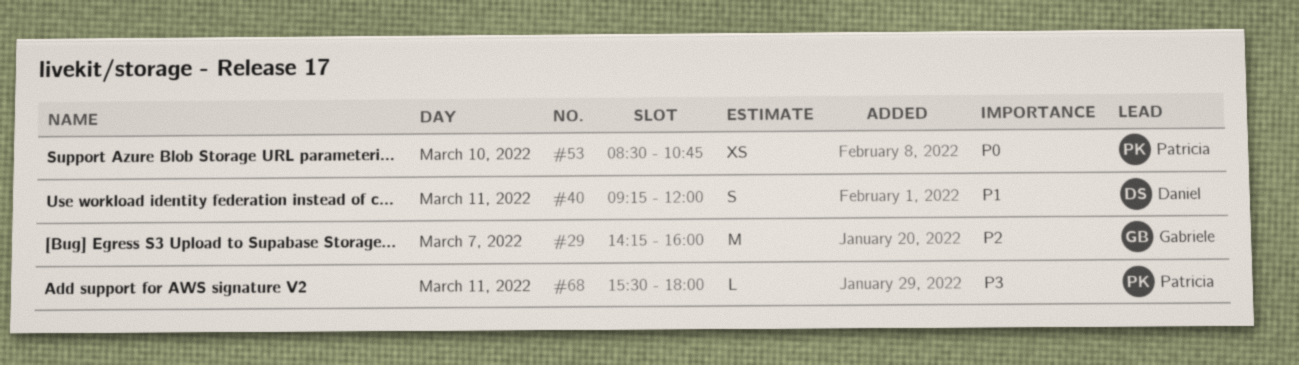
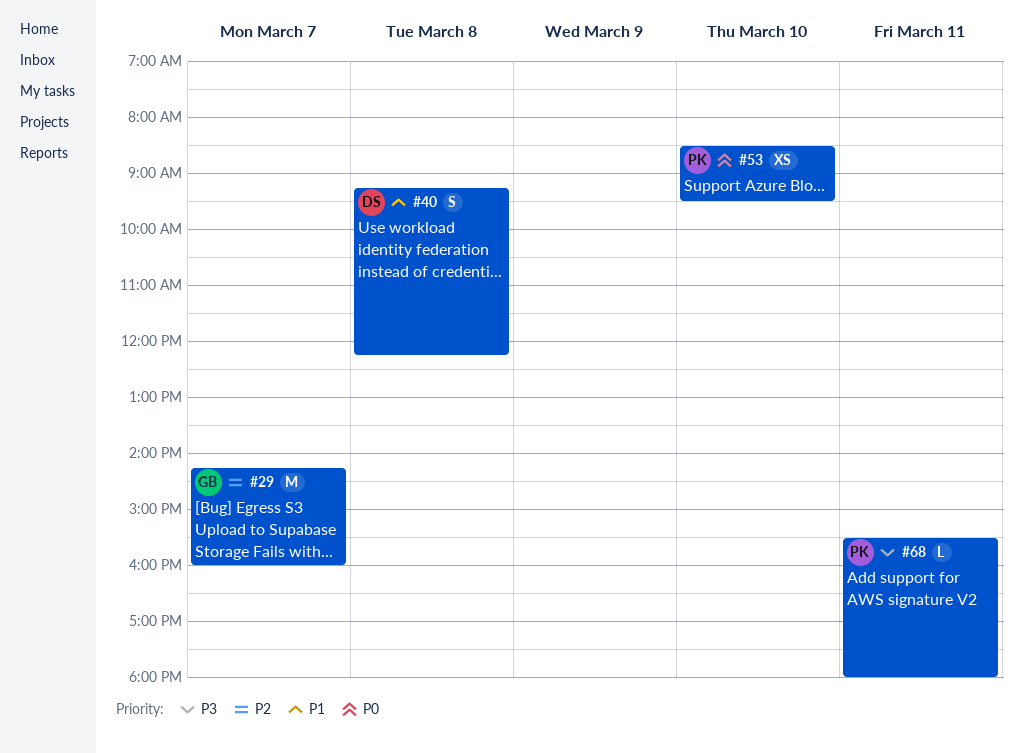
#40, day: Mar 11 -> Mar 8
#40, ends: 12:00 -> 12:15
#53, ends: 10:45 -> 09:30

